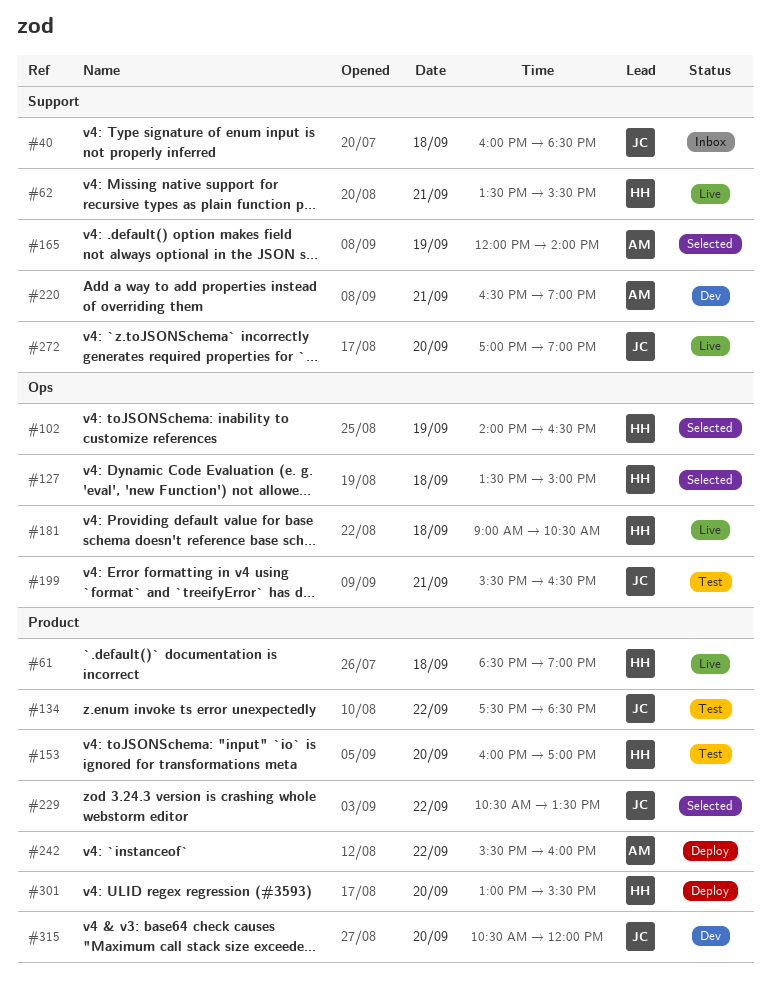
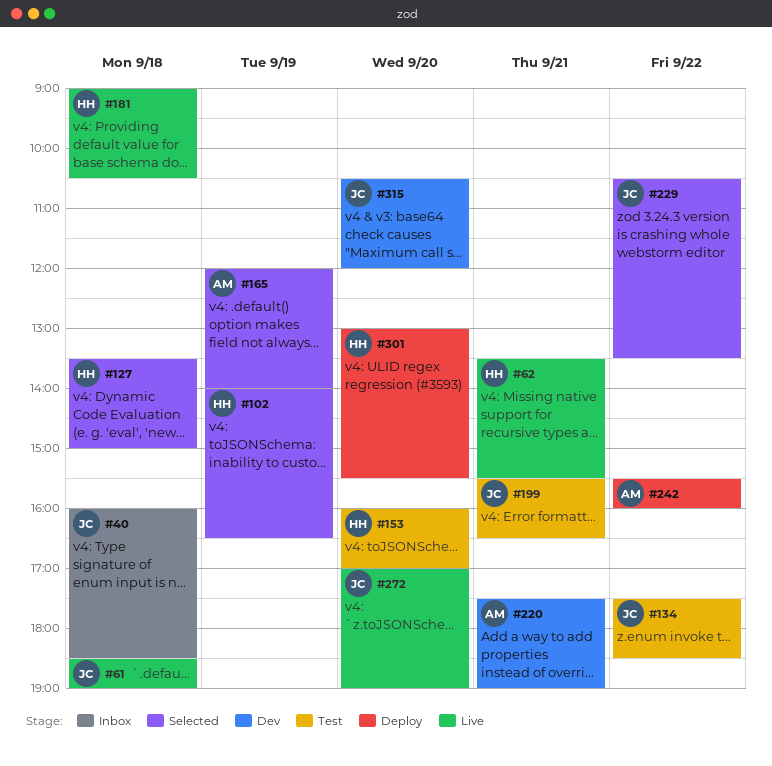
#61, owner: HH -> JC
#220, begins: 16:30 -> 17:30

